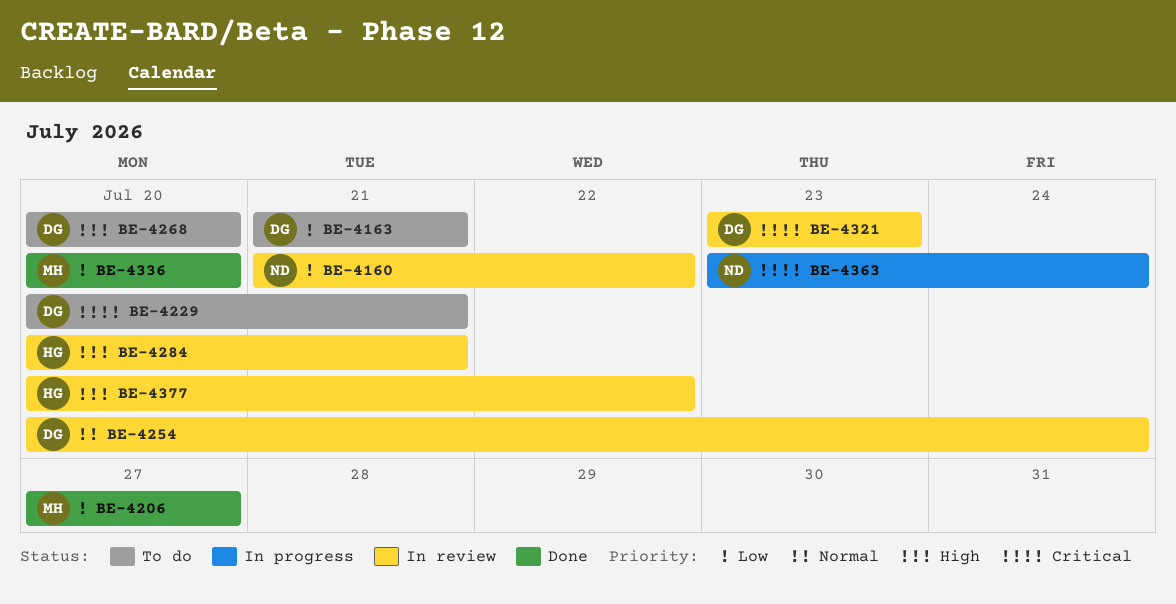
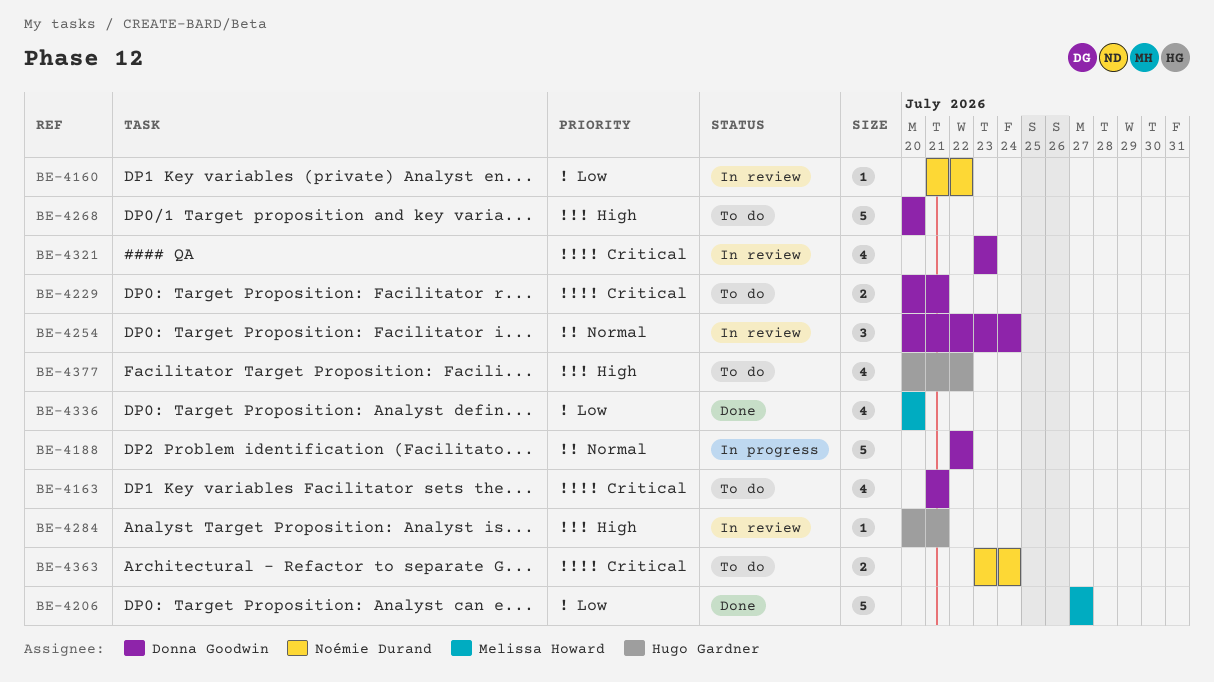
BE-4163, priority: Low -> Critical
BE-4188: none -> present
BE-4363, status: In progress -> To do
BE-4377, status: In review -> To do

